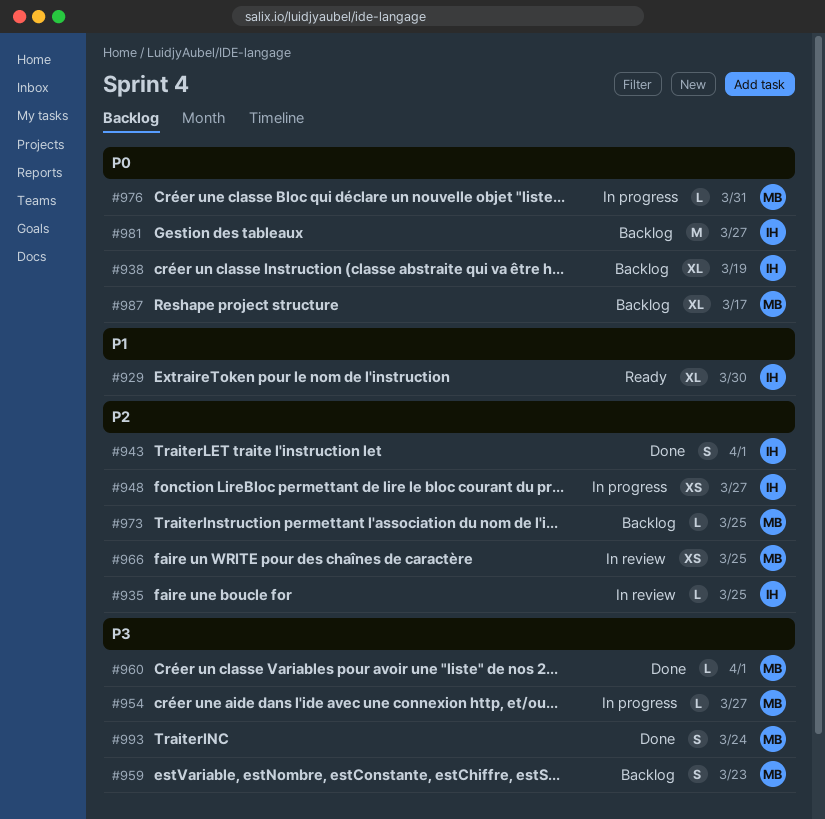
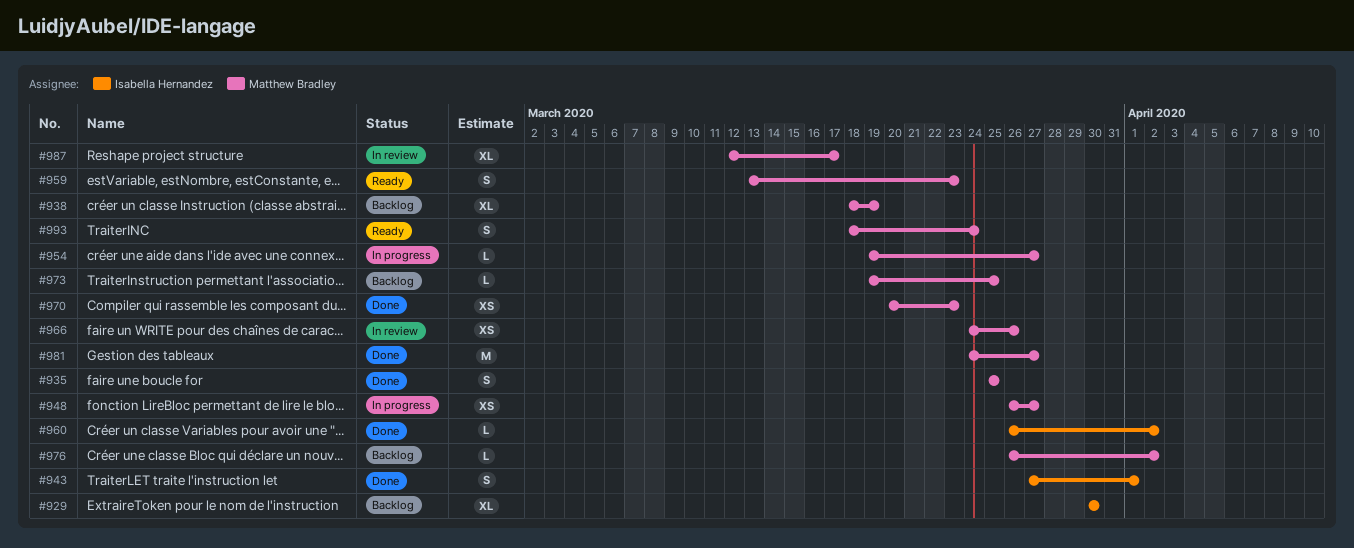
#929, status: Ready -> Backlog
#935, status: In review -> Done
#935, owner: Isabella Hernandez -> Matthew Bradley
#935, estimate: L -> S
#938, owner: Isabella Hernandez -> Matthew Bradley
#948, owner: Isabella Hernandez -> Matthew Bradley
#959, status: Backlog -> Ready
#960, owner: Matthew Bradley -> Isabella Hernandez
#960, due: Apr 1 -> Apr 2
#966, due: Mar 25 -> Mar 26
#970: none -> present
#976, status: In progress -> Backlog
#976, due: Mar 31 -> Apr 2
#981, status: Backlog -> Done
#981, owner: Isabella Hernandez -> Matthew Bradley
#987, status: Backlog -> In review
#993, status: Done -> Ready

